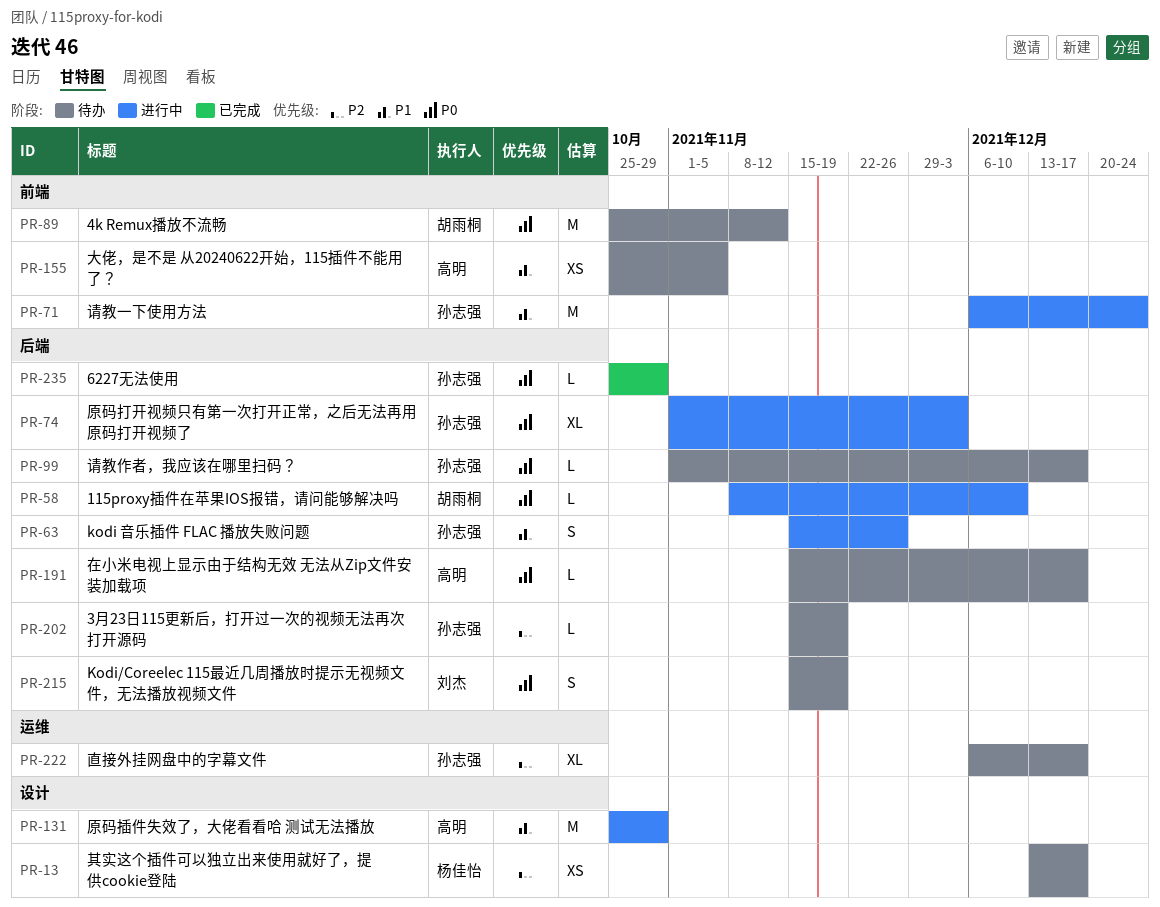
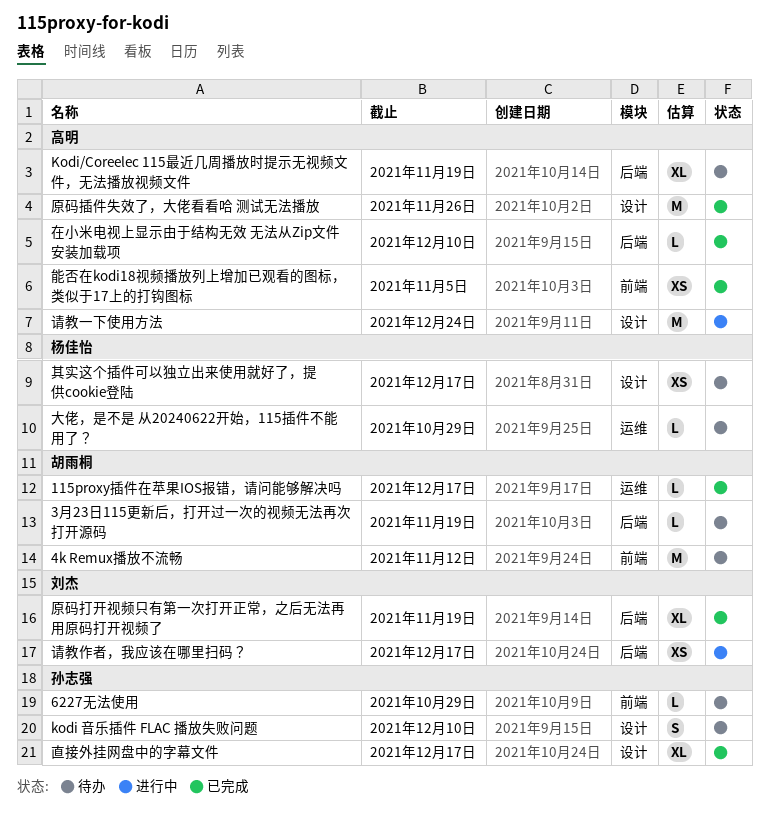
115proxy插件在苹果IOS报错，请问能够解决吗, status: 进行中 -> 已完成
115proxy插件在苹果IOS报错，请问能够解决吗, label: 后端 -> 运维
115proxy插件在苹果IOS报错，请问能够解决吗, due: Dec 10 -> Dec 17
3月23日115更新后，打开过一次的视频无法再次打开源码, owner: 孙志强 -> 胡雨桐
6227无法使用, status: 已完成 -> 待办
6227无法使用, label: 后端 -> 前端
kodi 音乐插件 FLAC 播放失败问题, status: 进行中 -> 待办
kodi 音乐插件 FLAC 播放失败问题, label: 后端 -> 设计
kodi 音乐插件 FLAC 播放失败问题, due: Nov 26 -> Dec 10
Kodi/Coreelec 115最近几周播放时提示无视频文件，无法播放视频文件, owner: 刘杰 -> 高明
Kodi/Coreelec 115最近几周播放时提示无视频文件，无法播放视频文件, estimate: S -> XL
原码打开视频只有第一次打开正常，之后无法再用原码打开视频了, status: 进行中 -> 已完成
原码打开视频只有第一次打开正常，之后无法再用原码打开视频了, owner: 孙志强 -> 刘杰
原码打开视频只有第一次打开正常，之后无法再用原码打开视频了, due: Dec 3 -> Nov 19
原码插件失效了，大佬看看哈 测试无法播放, status: 进行中 -> 已完成
原码插件失效了，大佬看看哈 测试无法播放, due: Oct 29 -> Nov 26
在小米电视上显示由于结构无效 无法从Zip文件安装加载项, status: 待办 -> 已完成
在小米电视上显示由于结构无效 无法从Zip文件安装加载项, due: Dec 17 -> Dec 10
大佬，是不是 从20240622开始，115插件不能用了？, owner: 高明 -> 杨佳怡
大佬，是不是 从20240622开始，115插件不能用了？, label: 前端 -> 运维
大佬，是不是 从20240622开始，115插件不能用了？, estimate: XS -> L
大佬，是不是 从20240622开始，115插件不能用了？, due: Nov 5 -> Oct 29
直接外挂网盘中的字幕文件, status: 待办 -> 已完成
直接外挂网盘中的字幕文件, label: 运维 -> 设计
能否在kodi18视频播放列上增加已观看的图标，类似于17上的打钩图标: none -> present
请教一下使用方法, owner: 孙志强 -> 高明
请教一下使用方法, label: 前端 -> 设计
请教作者，我应该在哪里扫码？, status: 待办 -> 进行中
请教作者，我应该在哪里扫码？, owner: 孙志强 -> 刘杰
请教作者，我应该在哪里扫码？, estimate: L -> XS

